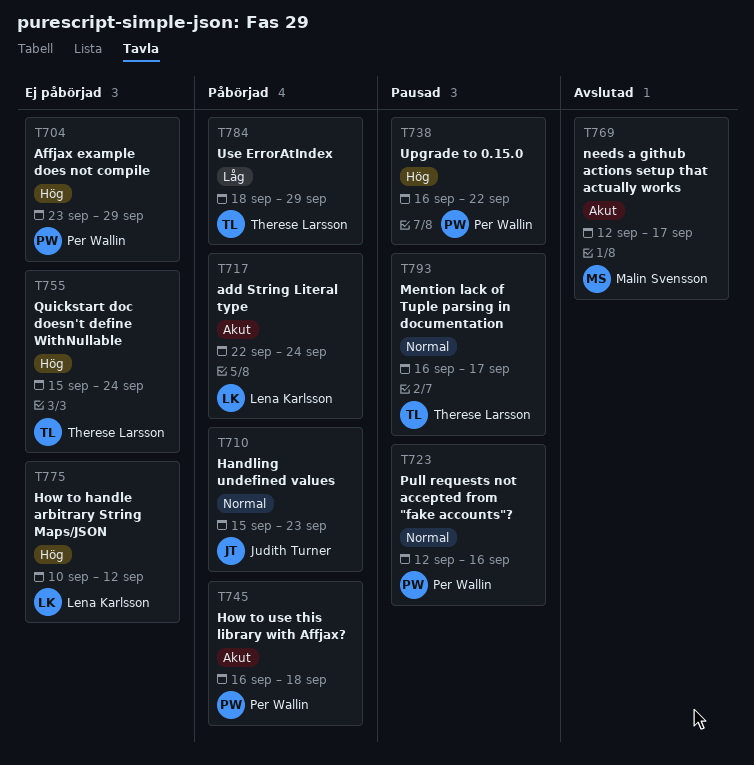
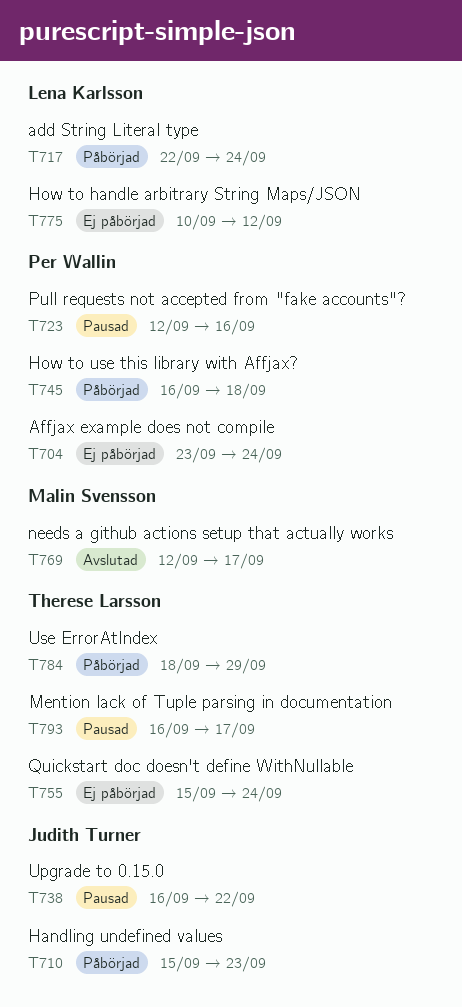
T704, due: Sep 29 -> Sep 24
T738, owner: Per Wallin -> Judith Turner

